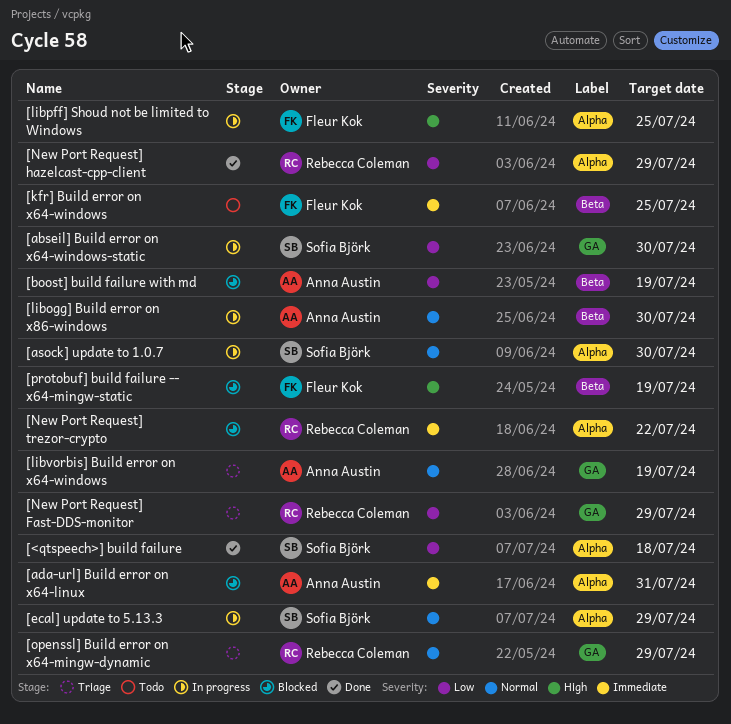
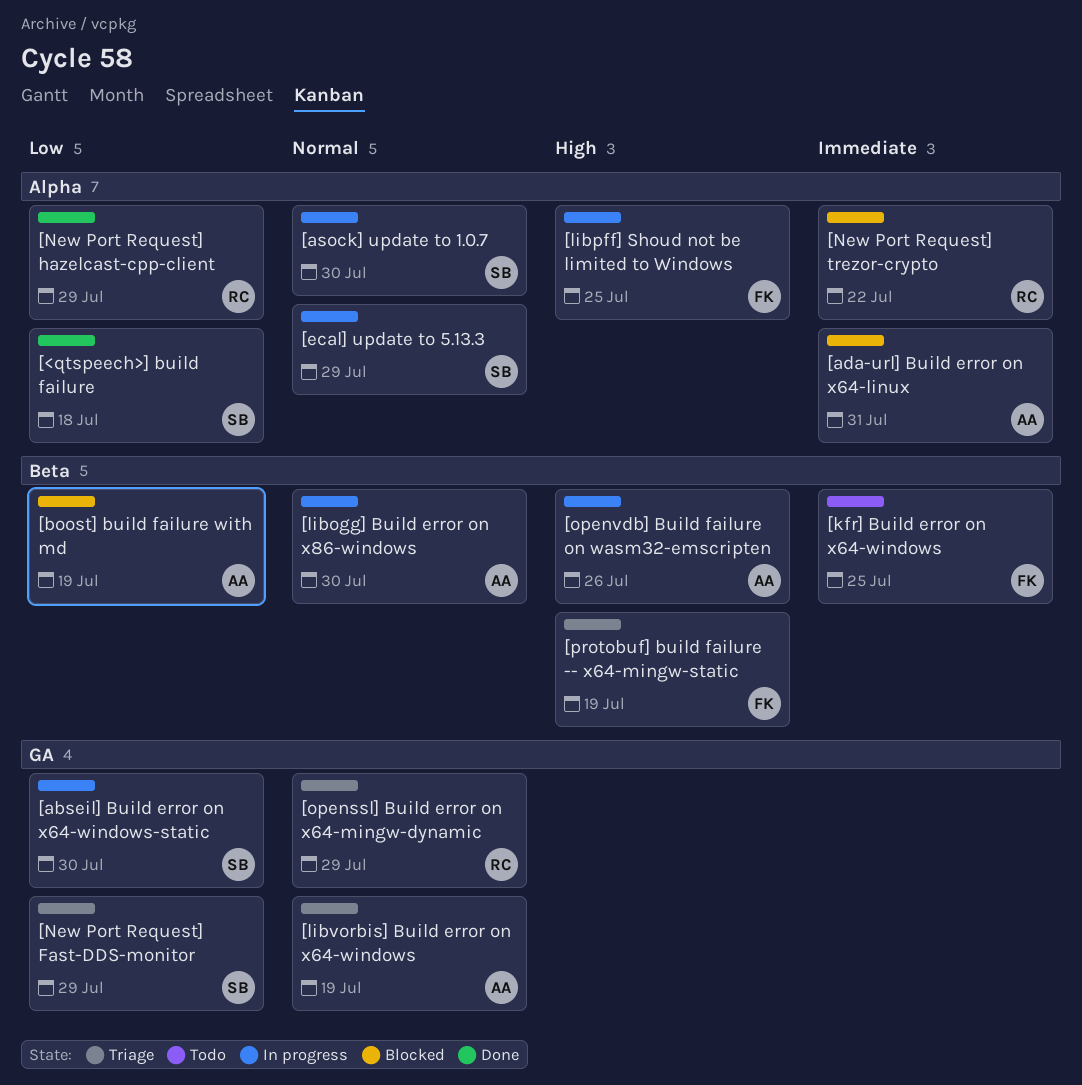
[New Port Request] Fast-DDS-monitor, owner: Rebecca Coleman -> Sofia Björk
[openvdb] Build failure on wasm32-emscripten: none -> present
[protobuf] build failure -- x64-mingw-static, status: Blocked -> Triage

